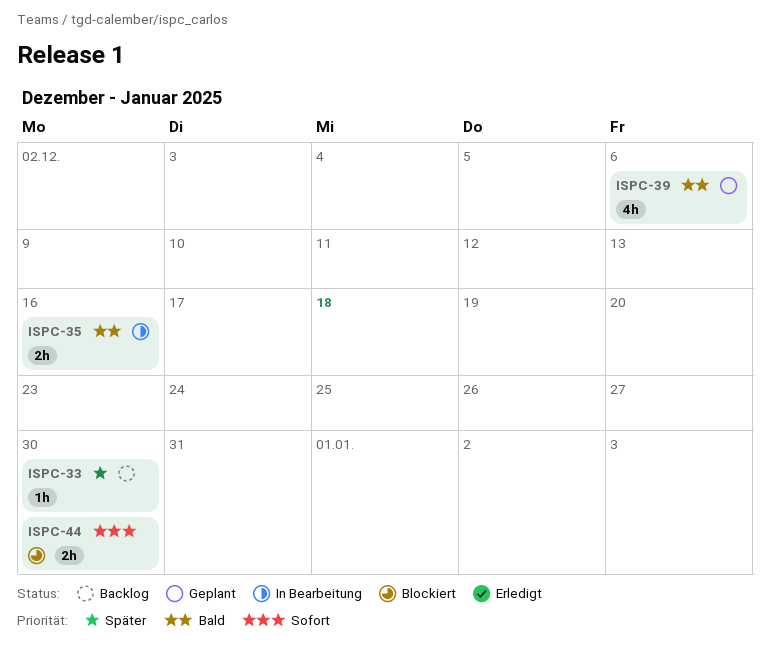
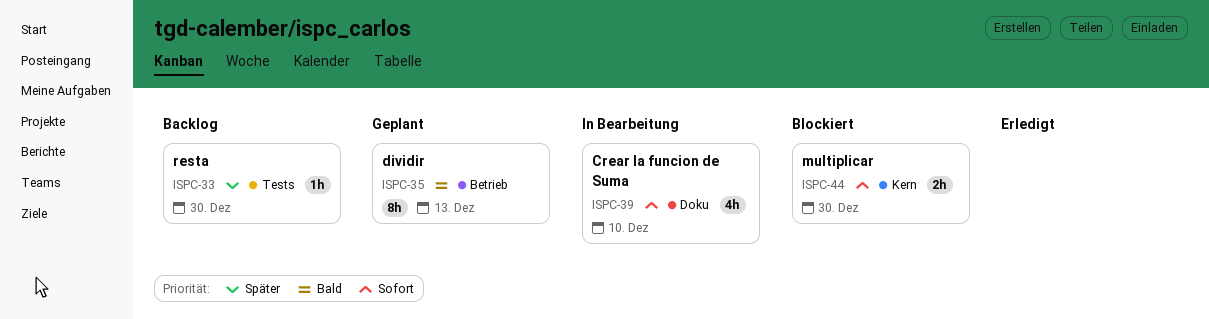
ISPC-35, status: In Bearbeitung -> Geplant
ISPC-35, estimate: 2h -> 8h
ISPC-35, due: Dec 16 -> Dec 13
ISPC-39, status: Geplant -> In Bearbeitung
ISPC-39, priority: Bald -> Sofort
ISPC-39, due: Dec 6 -> Dec 10

